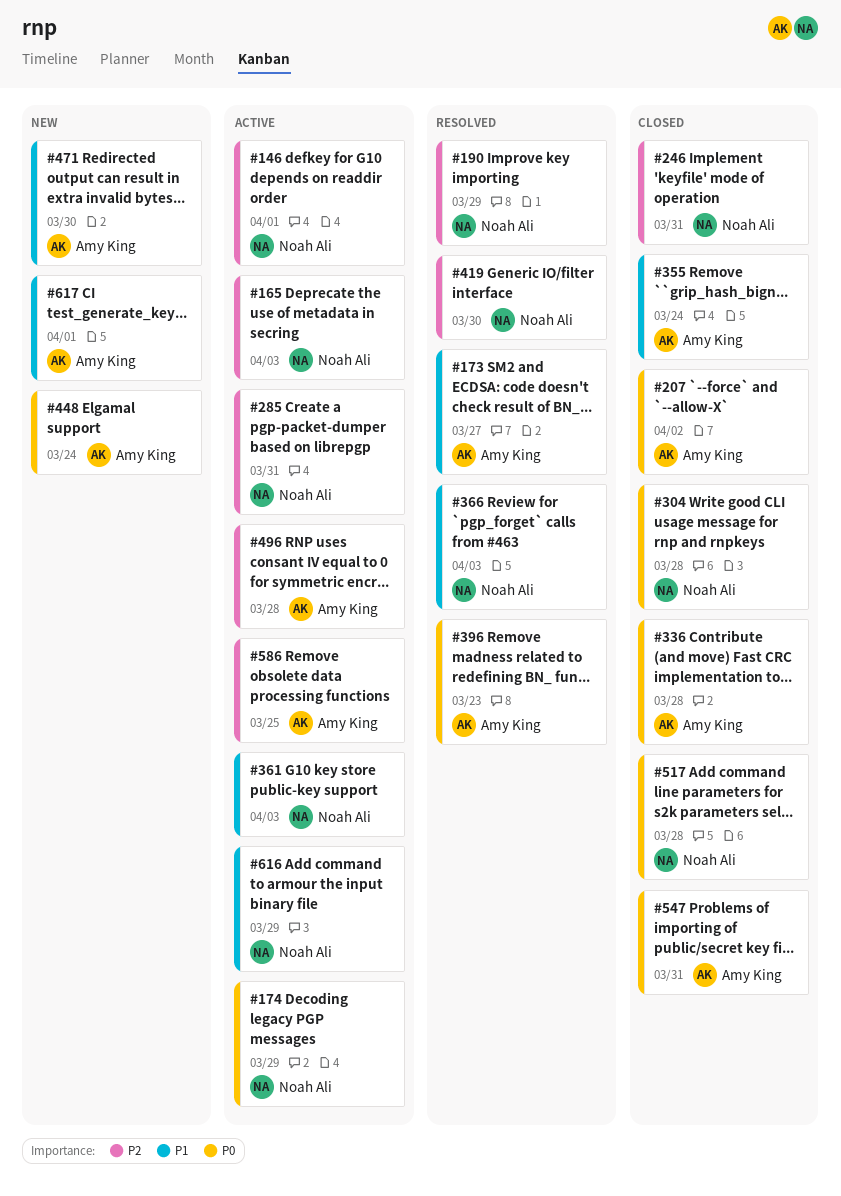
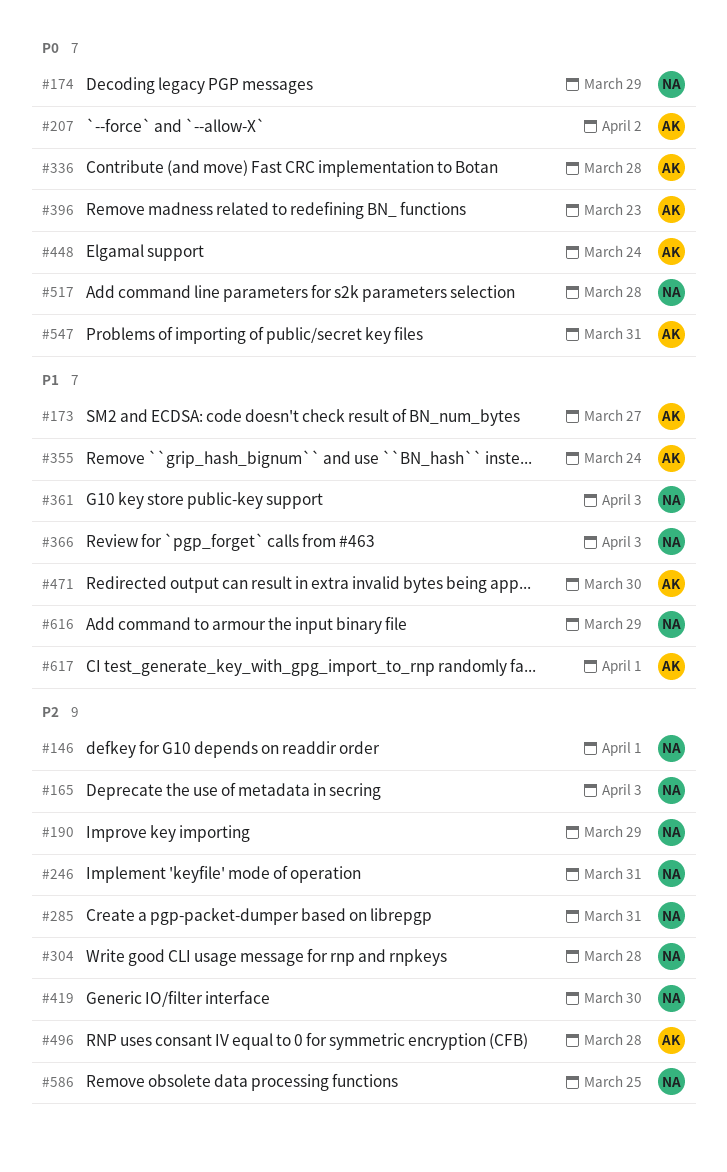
#304, priority: P0 -> P2
#586, owner: Amy King -> Noah Ali

